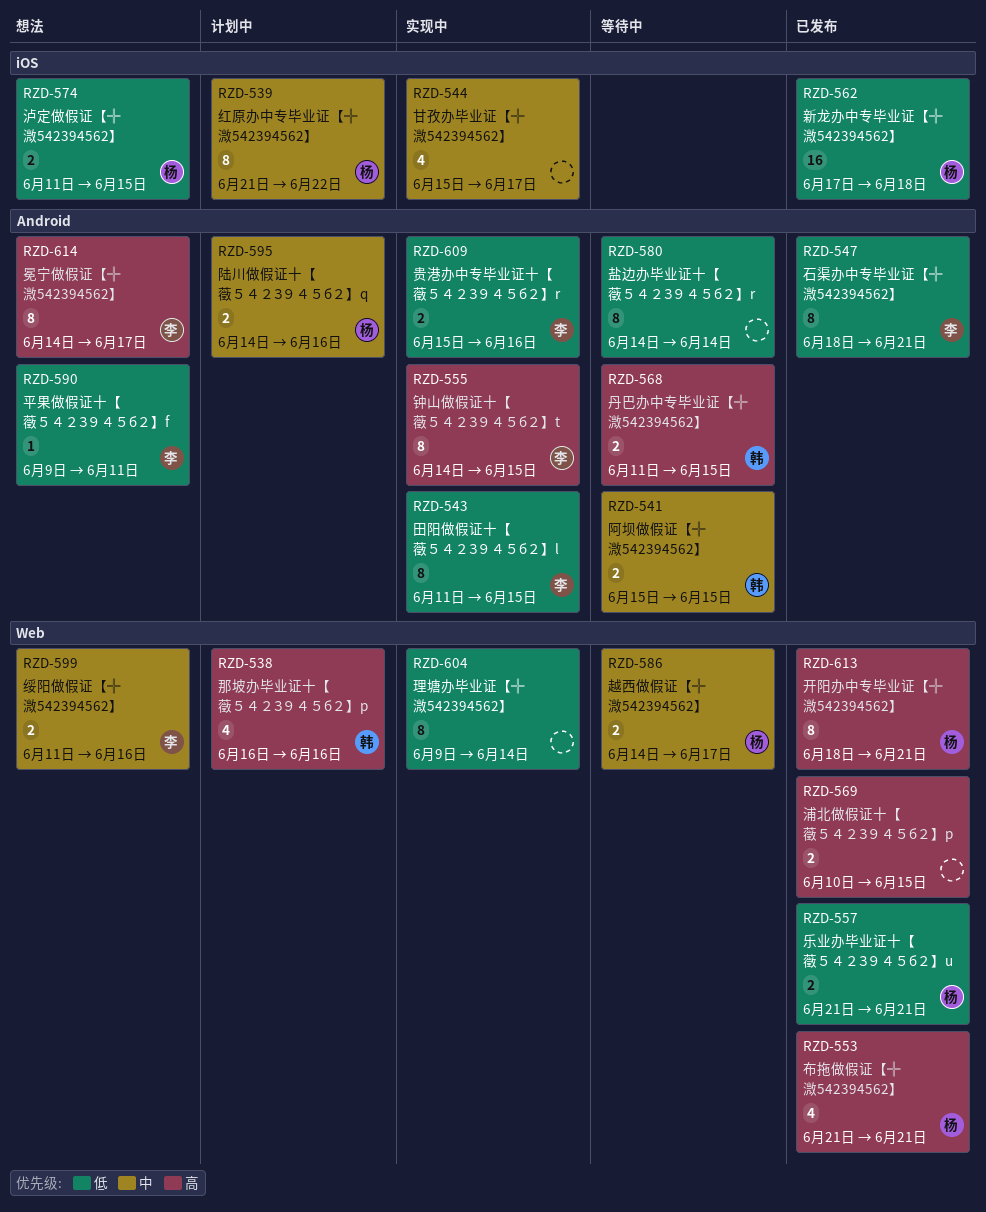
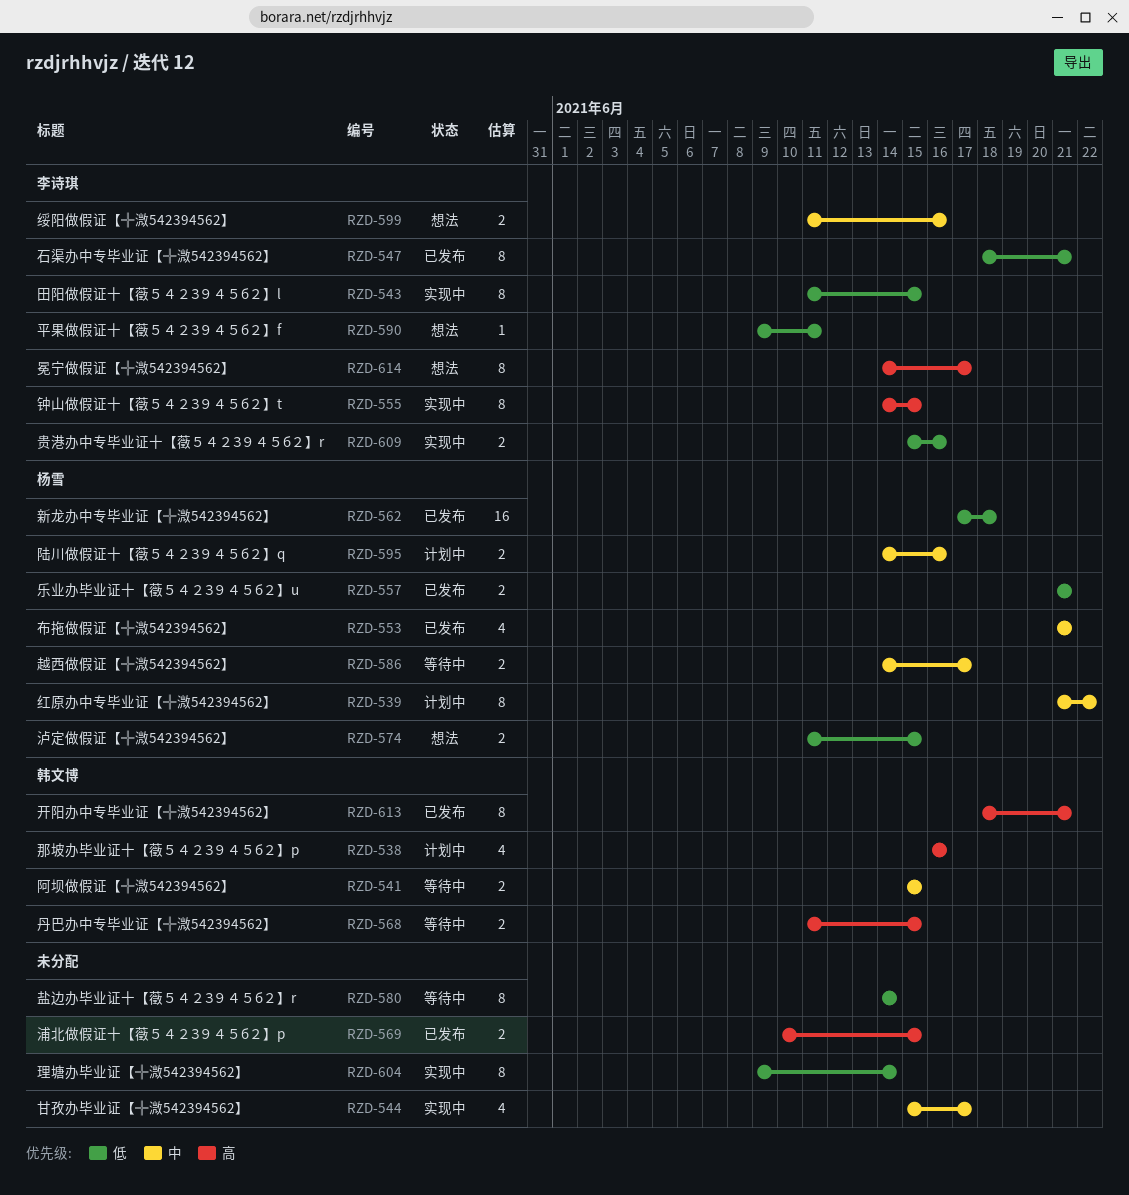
RZD-553, priority: 高 -> 中
RZD-613, owner: 杨雪 -> 韩文博

